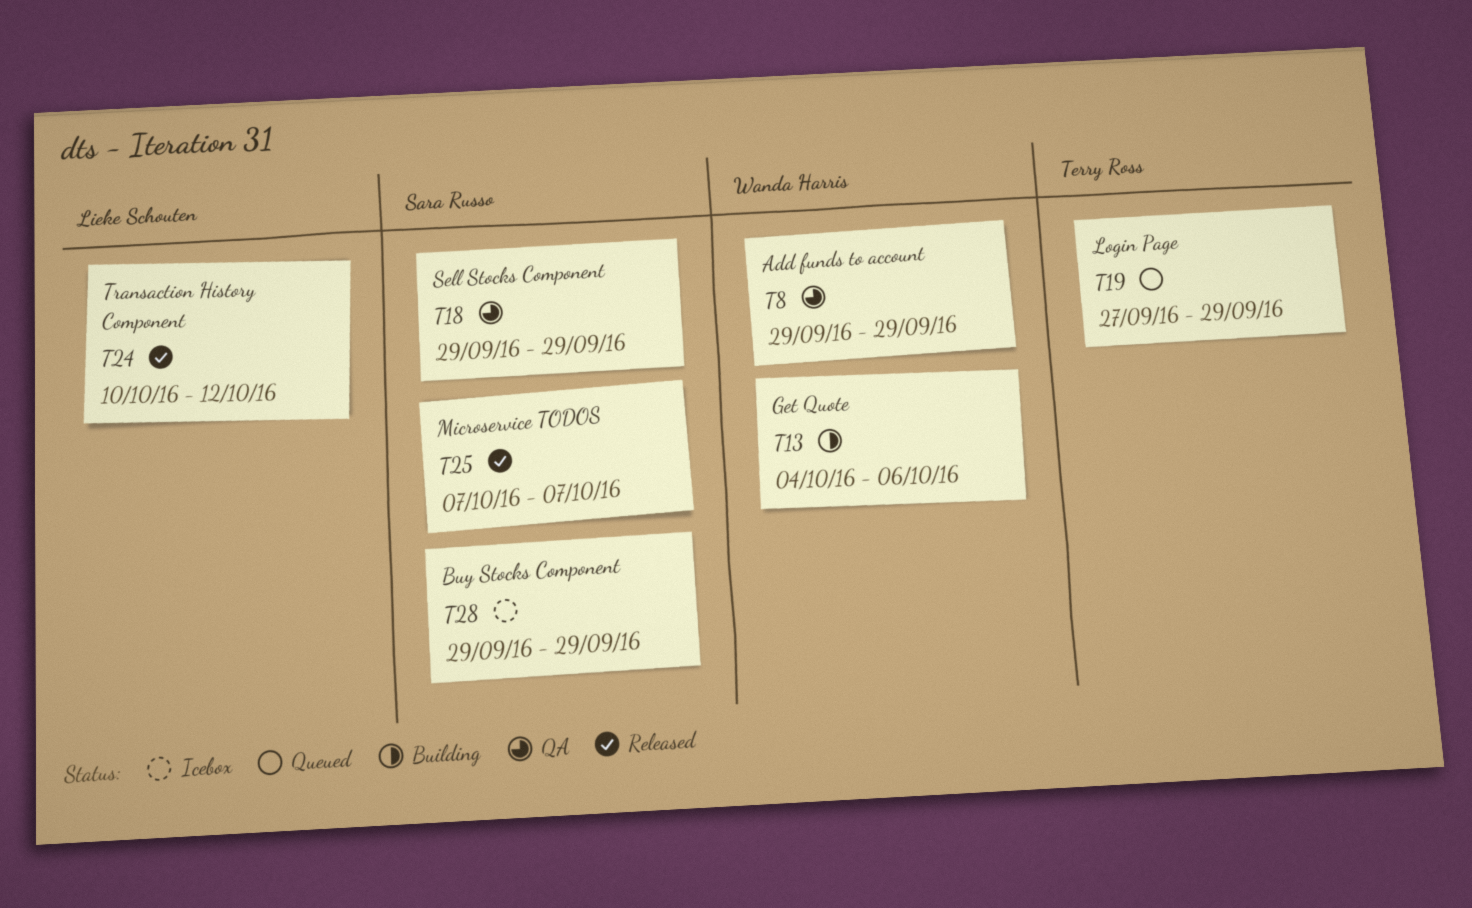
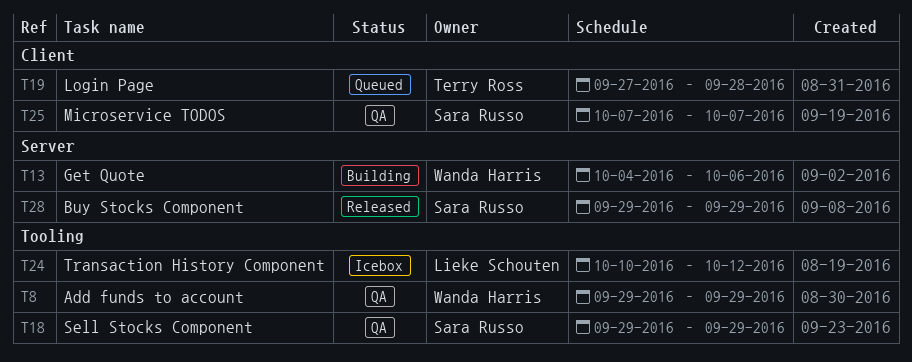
T19, due: Sep 29 -> Sep 28
T24, status: Released -> Icebox
T25, status: Released -> QA
T28, status: Icebox -> Released

